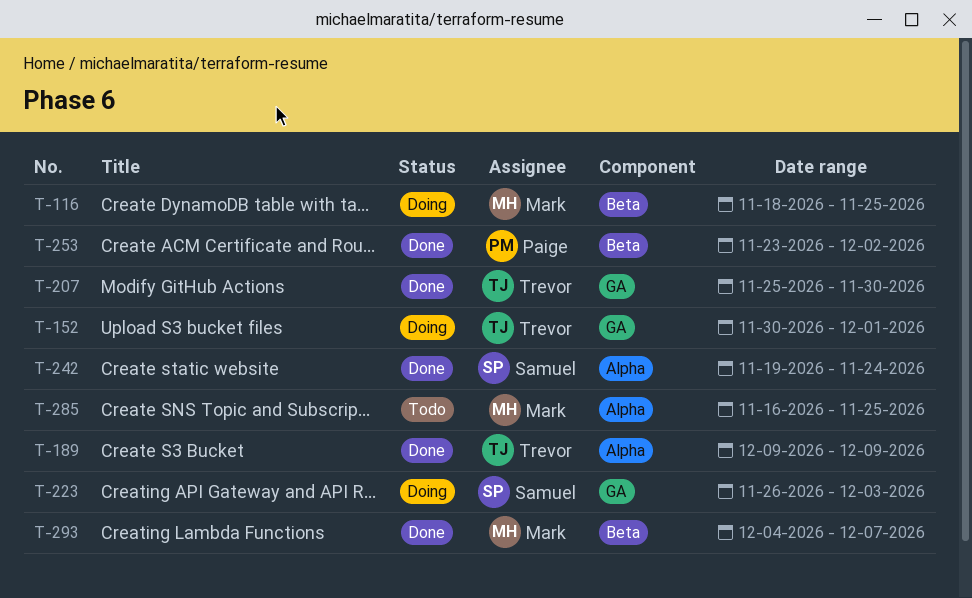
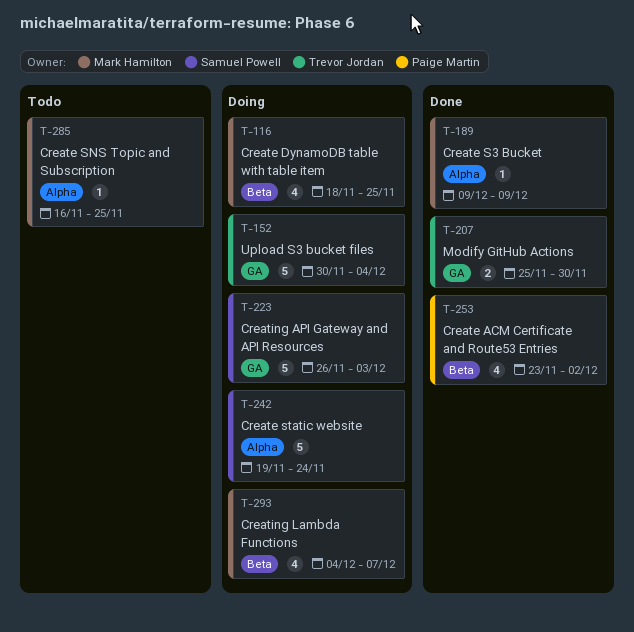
T-152, due: Dec 1 -> Dec 4
T-189, owner: Trevor Jordan -> Mark Hamilton
T-242, status: Done -> Doing
T-293, status: Done -> Doing

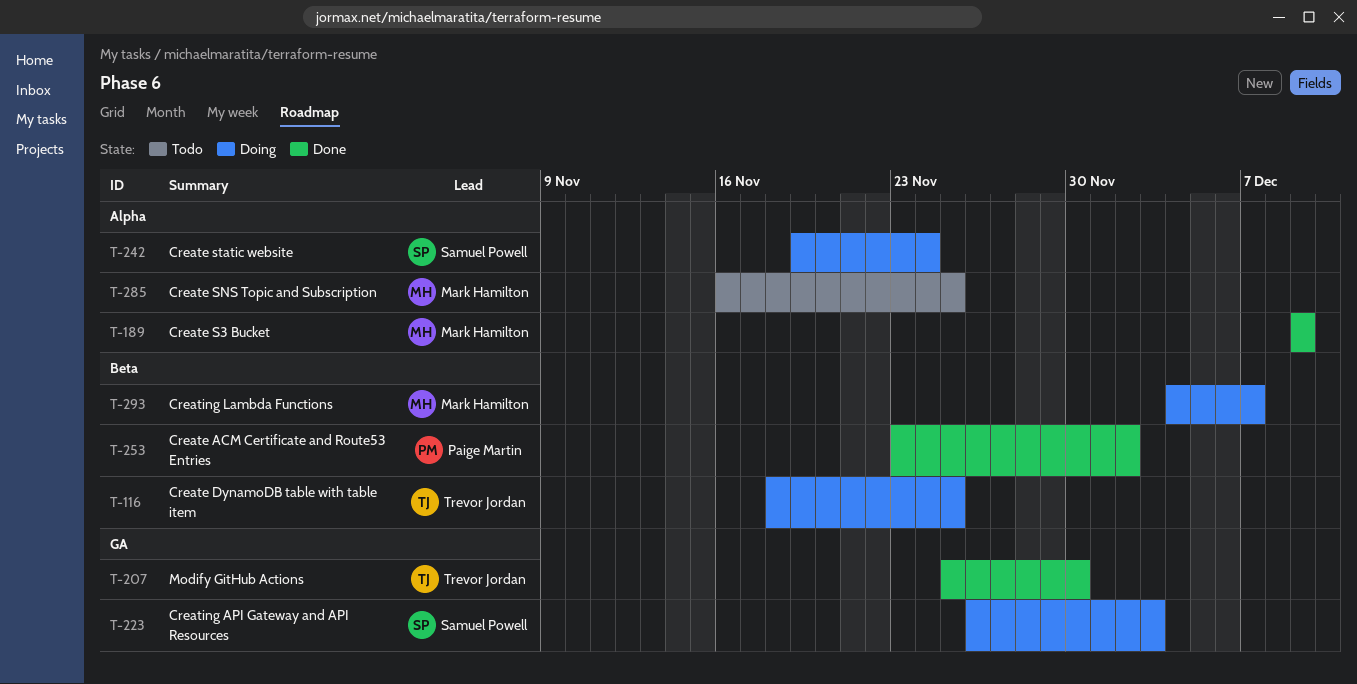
T-116, owner: Mark Hamilton -> Trevor Jordan
T-152: present -> none

